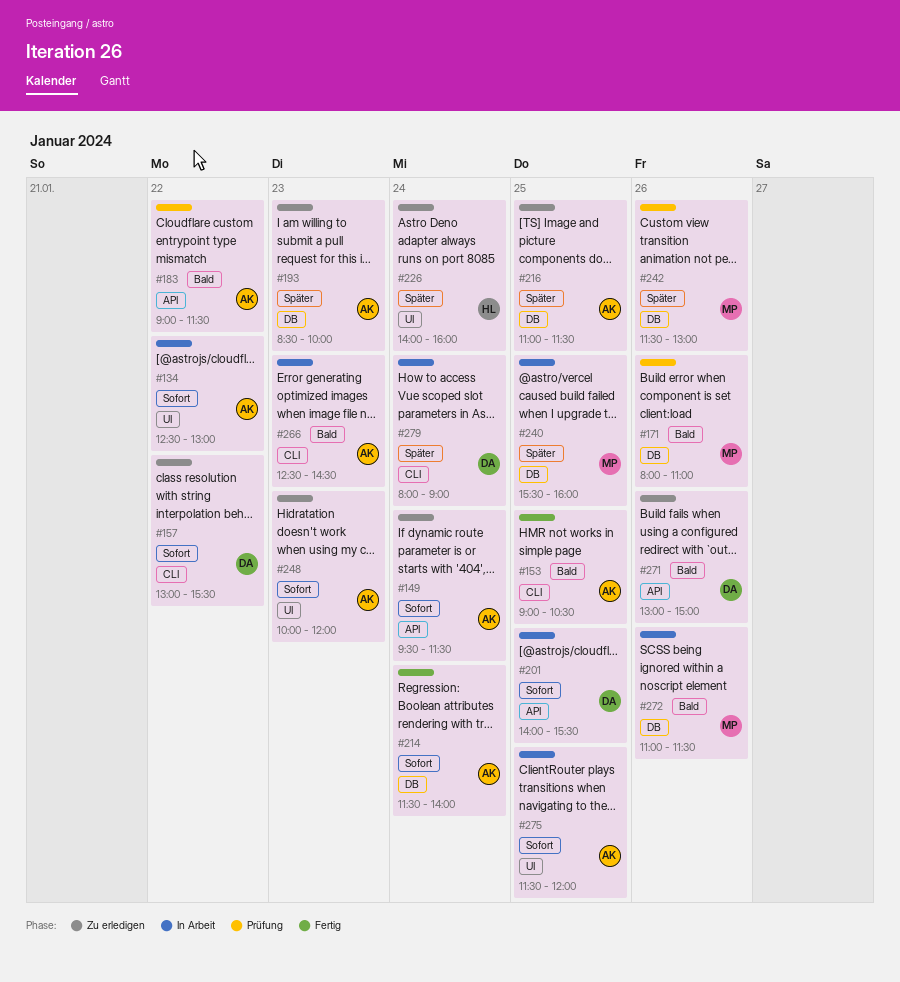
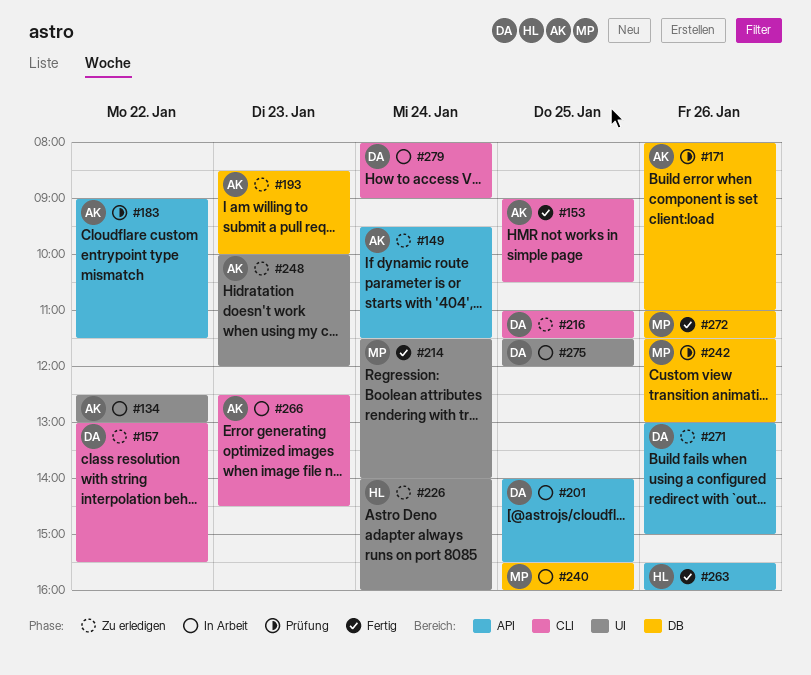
#171, owner: MP -> AK
#214, owner: AK -> MP
#214, label: DB -> UI
#216, owner: AK -> DA
#216, label: DB -> CLI
#263: none -> present
#272, status: In Arbeit -> Fertig
#275, owner: AK -> DA

